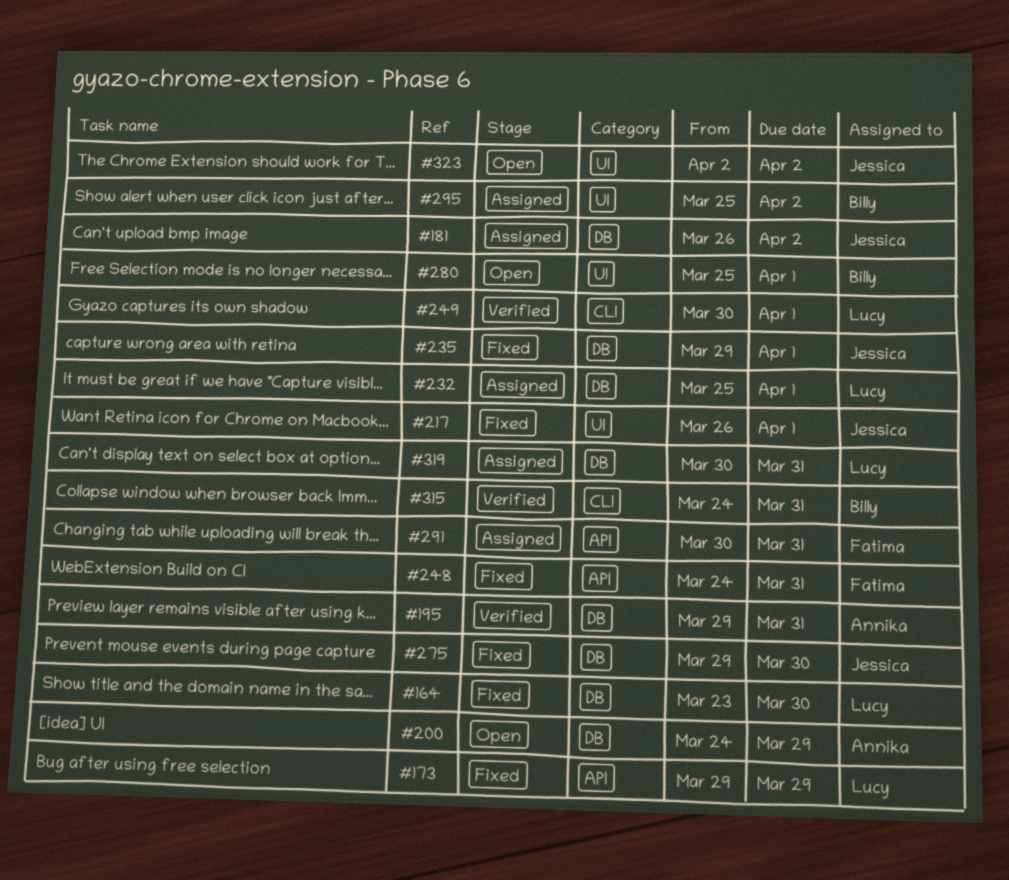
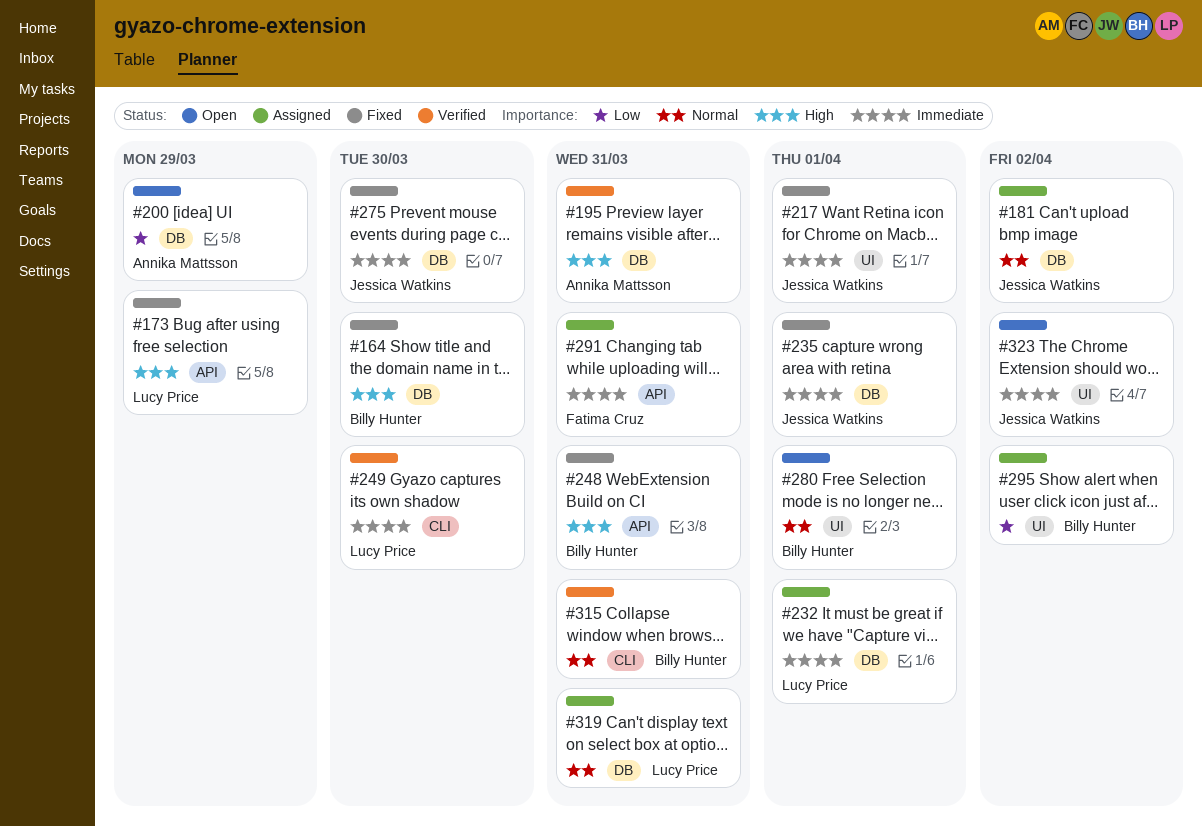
#164, owner: Lucy Price -> Billy Hunter
#248, owner: Fatima Cruz -> Billy Hunter
#249, due: Apr 1 -> Mar 30

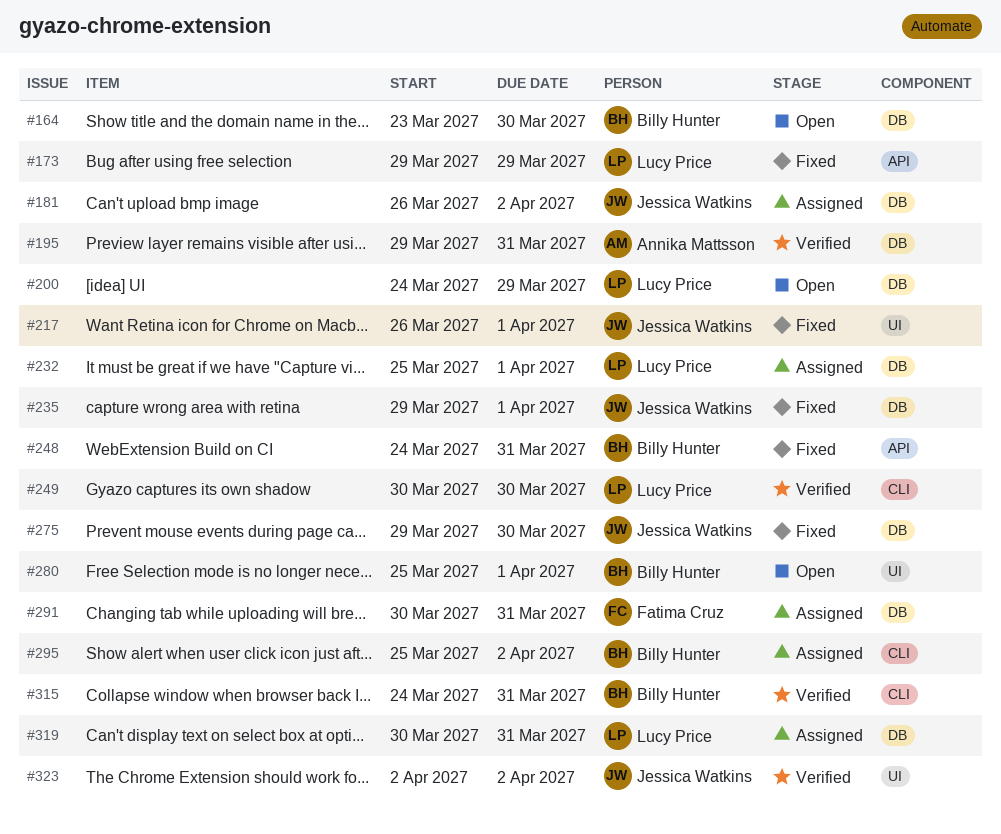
#164, status: Fixed -> Open
#200, owner: Annika Mattsson -> Lucy Price
#291, label: API -> DB
#295, label: UI -> CLI
#323, status: Open -> Verified

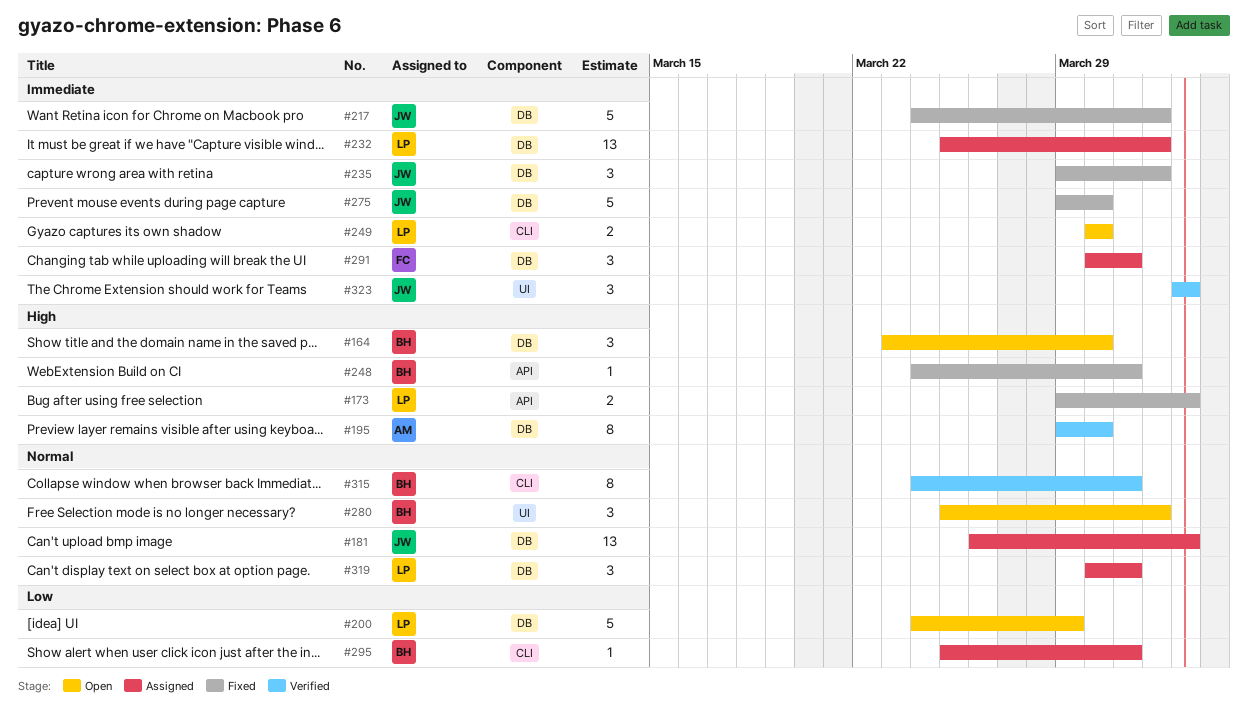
#173, due: Mar 29 -> Apr 2
#195, due: Mar 31 -> Mar 30
#217, label: UI -> DB
#217, start: Mar 26 -> Mar 24
#249, status: Verified -> Open
#295, due: Apr 2 -> Mar 31

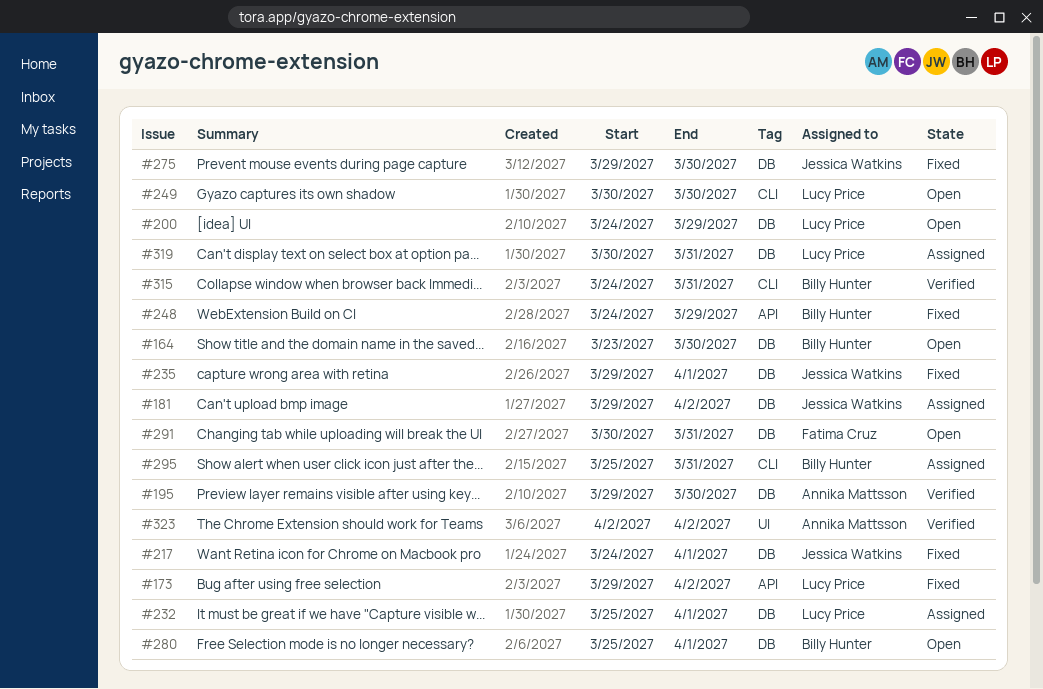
#181, start: Mar 26 -> Mar 29
#248, due: Mar 31 -> Mar 29
#280, label: UI -> DB
#291, status: Assigned -> Open
#323, owner: Jessica Watkins -> Annika Mattsson

